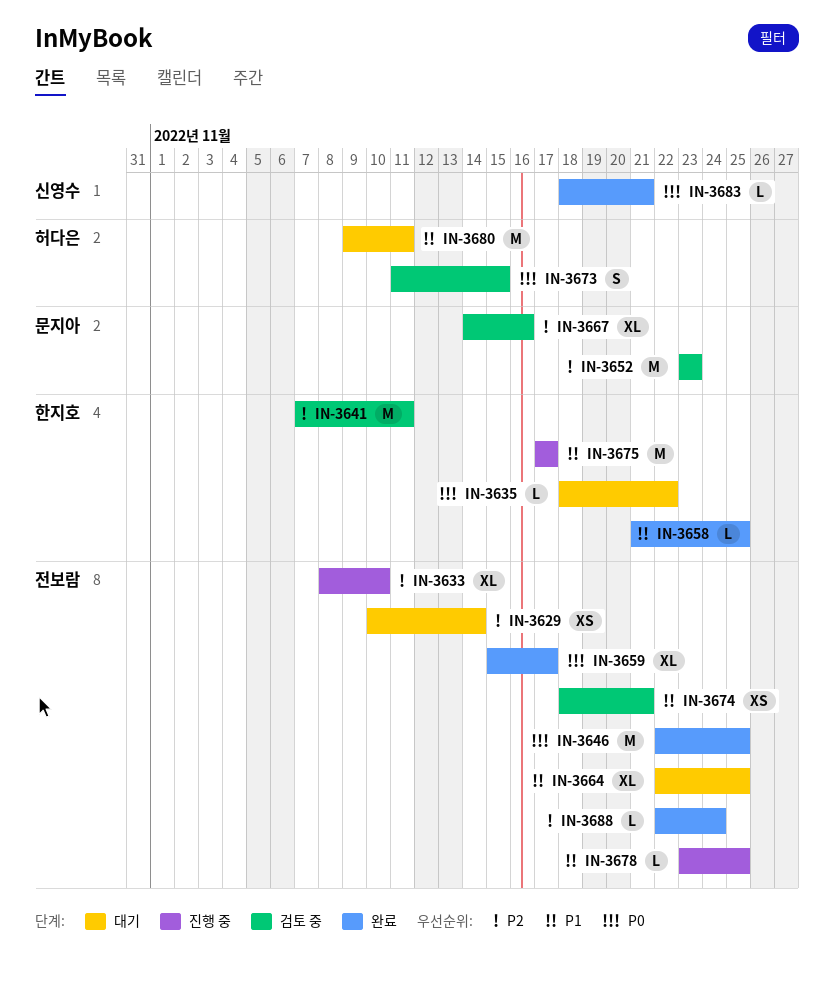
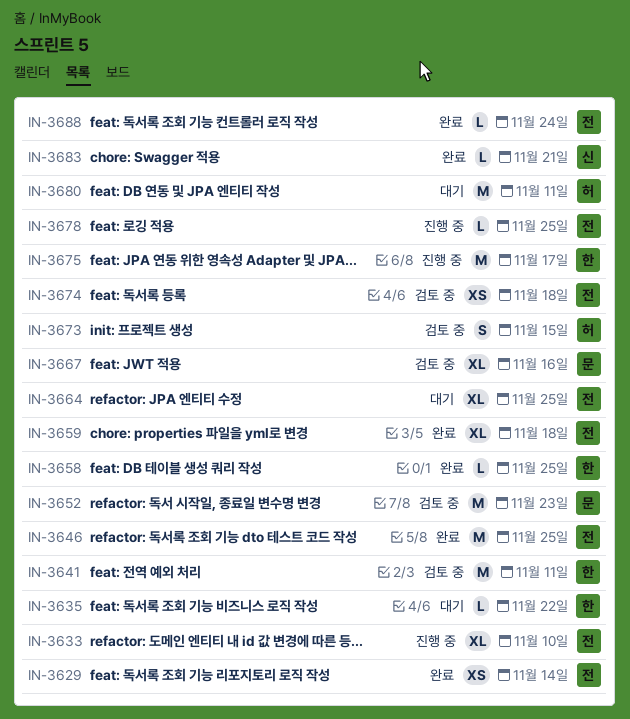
IN-3629, status: 대기 -> 완료
IN-3659, due: Nov 17 -> Nov 18
IN-3674, due: Nov 21 -> Nov 18

